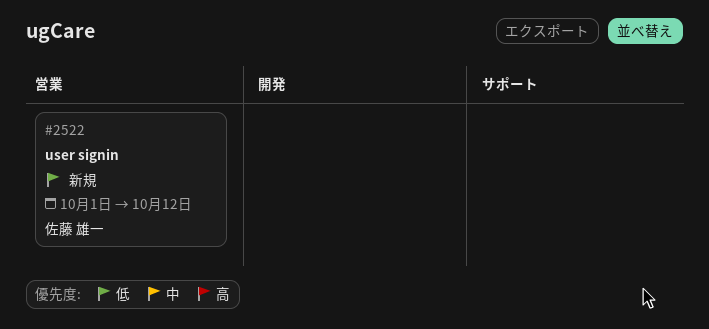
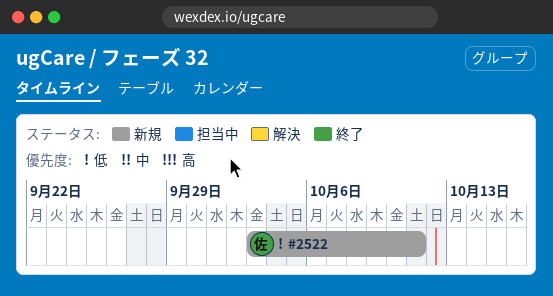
#2522, start: Oct 1 -> Oct 3
#2522, due: Oct 12 -> Oct 11

